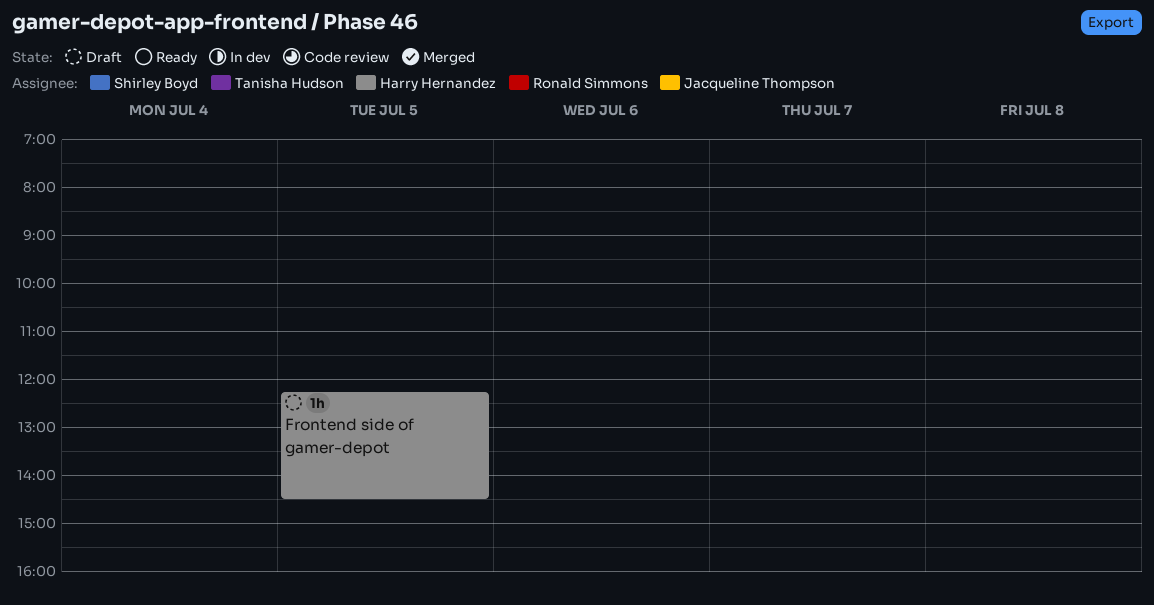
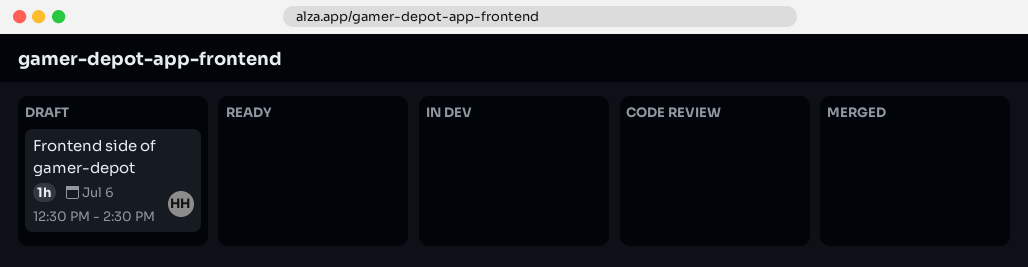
Frontend side of gamer-depot, day: Jul 5 -> Jul 6
Frontend side of gamer-depot, begins: 12:15 -> 12:30

